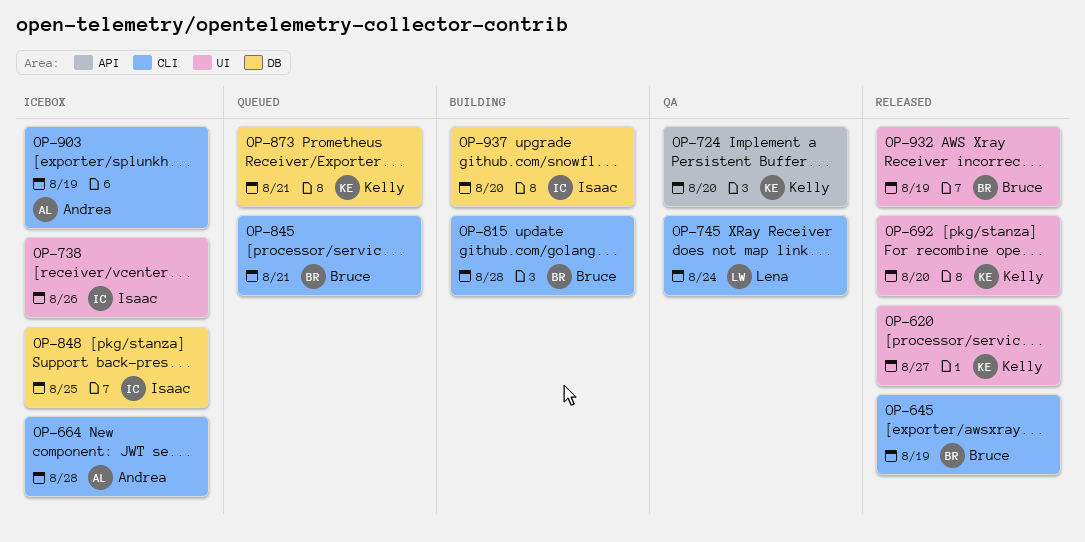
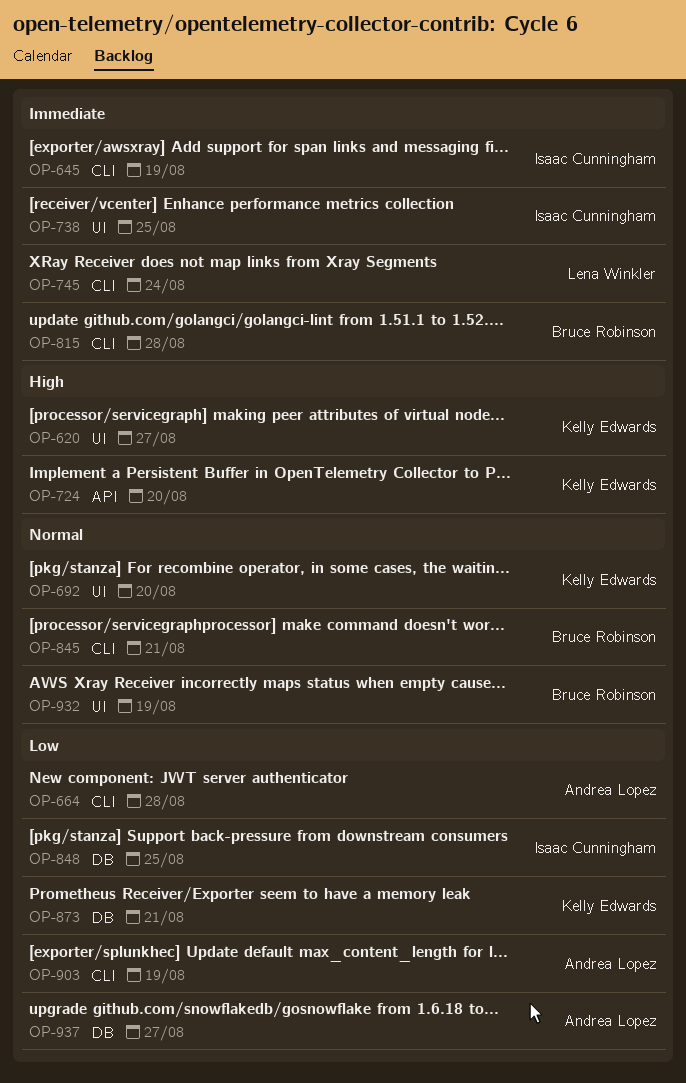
OP-645, owner: Bruce Robinson -> Isaac Cunningham
OP-738, due: Aug 26 -> Aug 25
OP-937, owner: Isaac Cunningham -> Andrea Lopez
OP-937, due: Aug 20 -> Aug 27

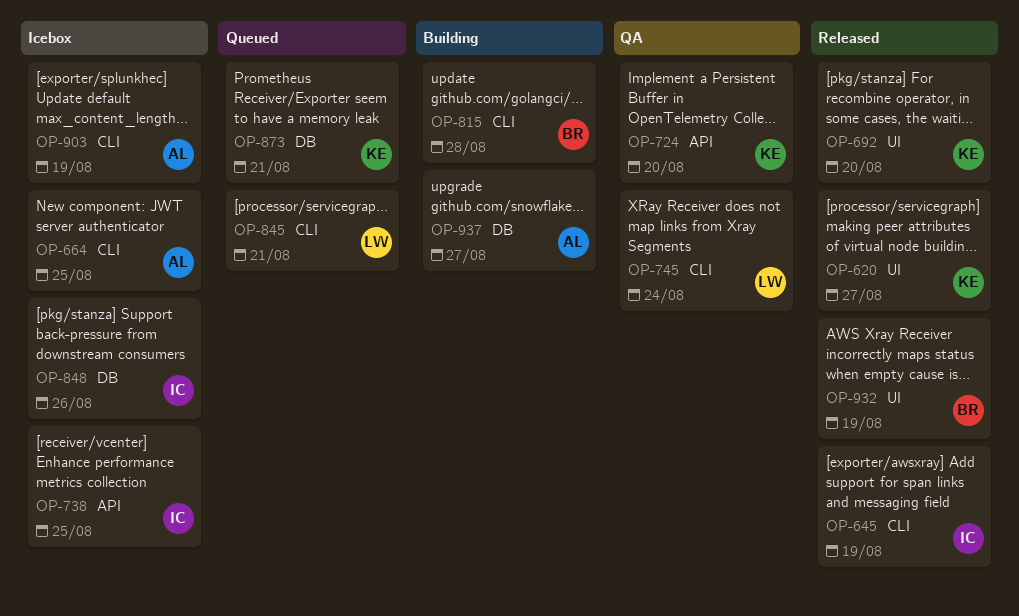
OP-664, due: Aug 28 -> Aug 25
OP-738, label: UI -> API
OP-845, owner: Bruce Robinson -> Lena Winkler
OP-848, due: Aug 25 -> Aug 26

